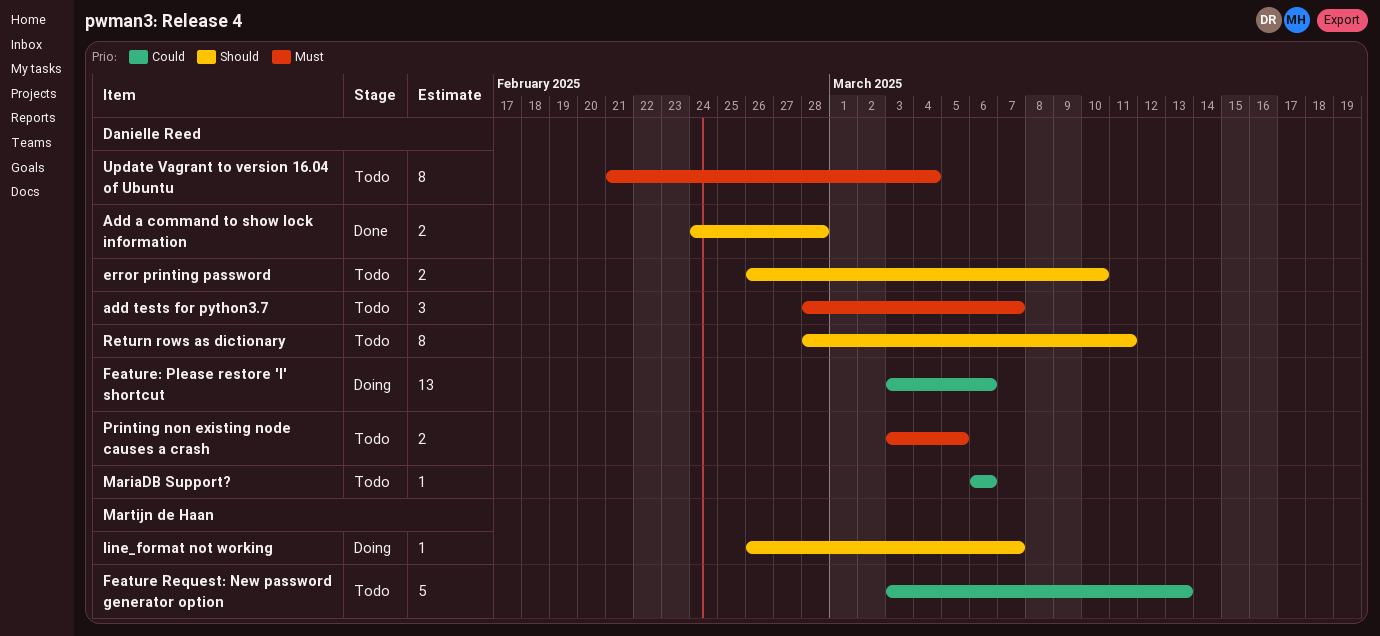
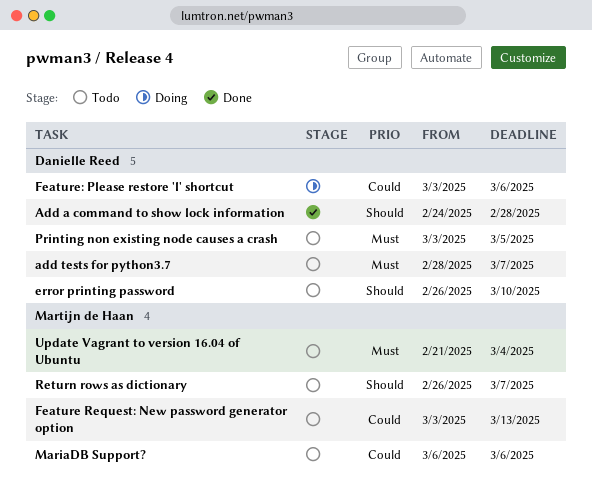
line_format not working: present -> none
MariaDB Support?, owner: Danielle Reed -> Martijn de Haan
Return rows as dictionary, owner: Danielle Reed -> Martijn de Haan
Return rows as dictionary, start: Feb 28 -> Feb 26
Return rows as dictionary, due: Mar 11 -> Mar 7
Update Vagrant to version 16.04 of Ubuntu, owner: Danielle Reed -> Martijn de Haan

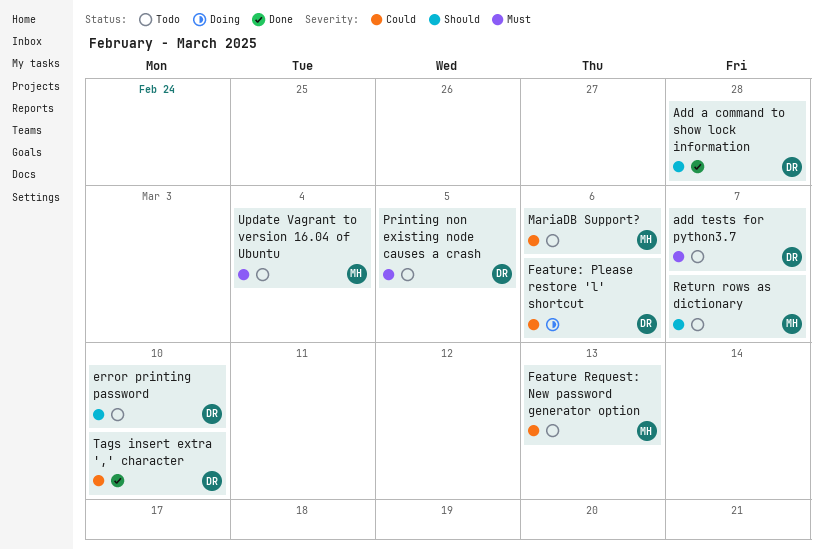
Tags insert extra ',' character: none -> present

